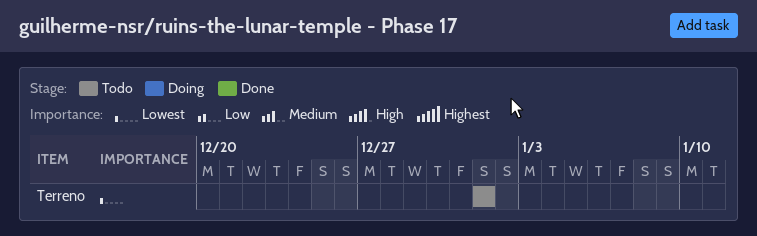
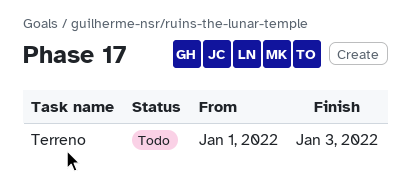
Terreno, due: Jan 1 -> Jan 3

